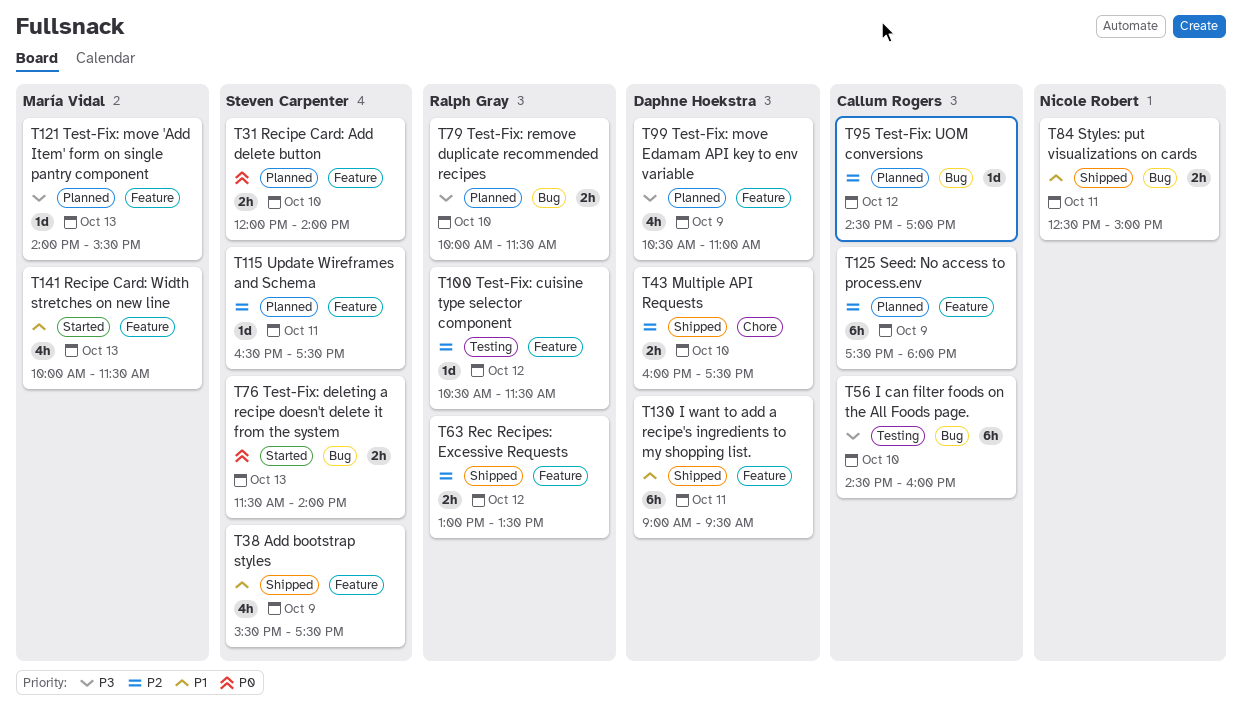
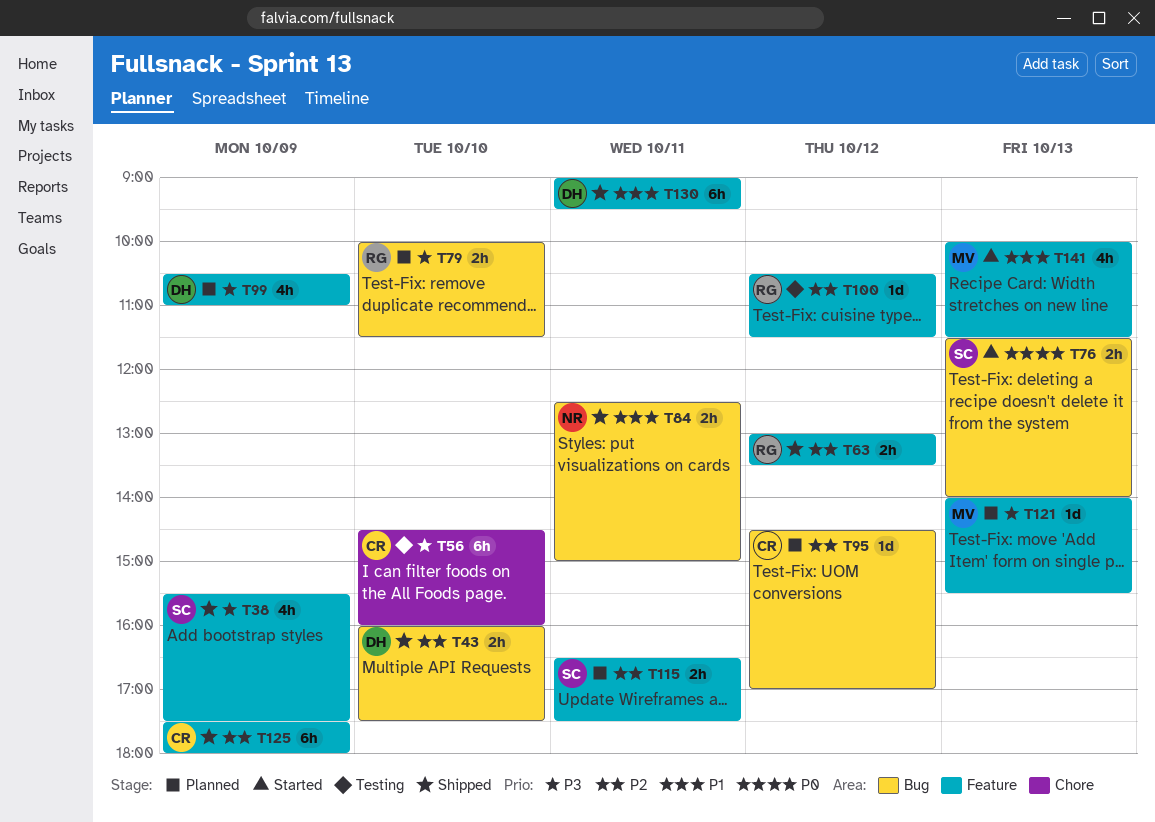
T31: present -> none
T38, priority: P1 -> P3
T43, label: Chore -> Bug
T56, label: Bug -> Chore
T115, estimate: 1d -> 2h
T125, status: Planned -> Shipped

